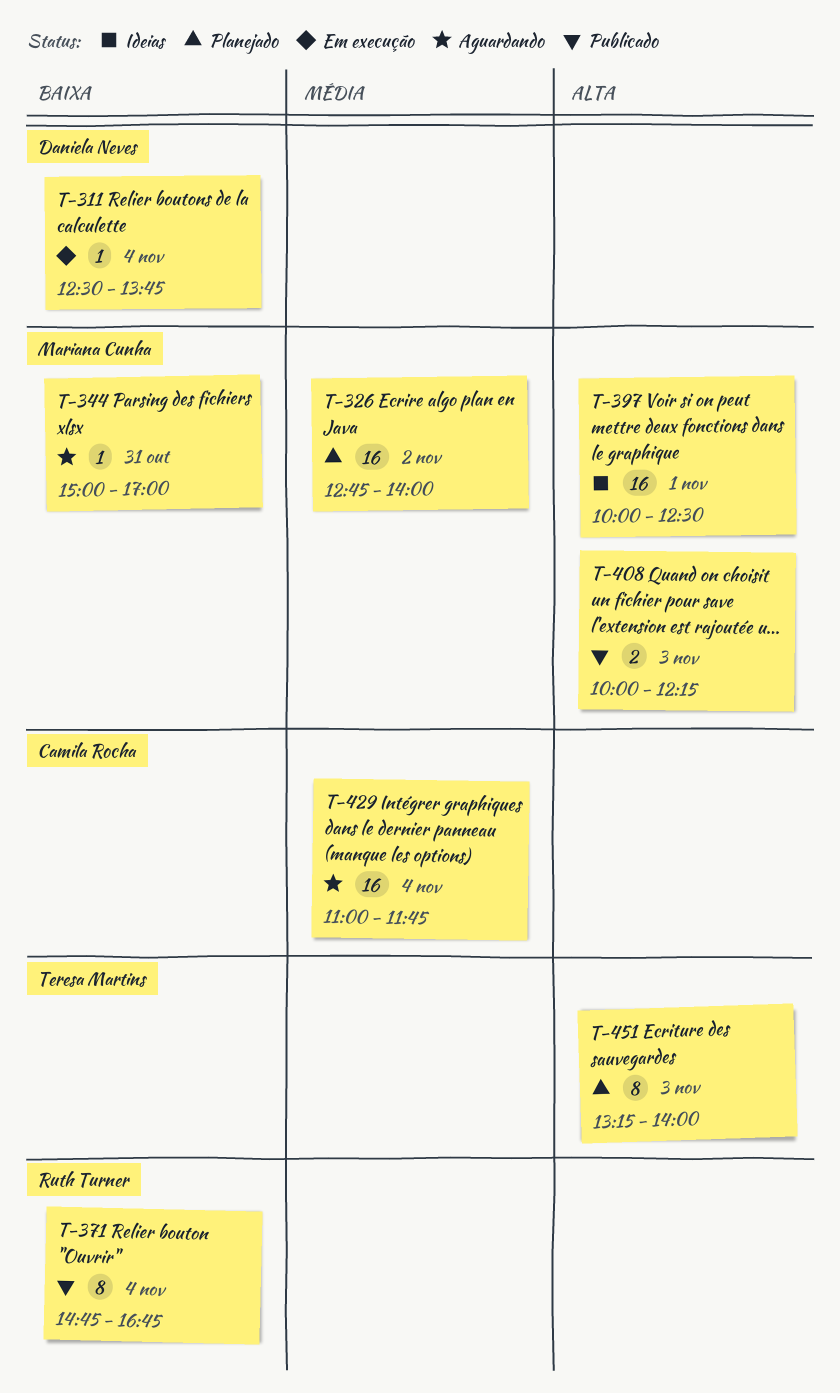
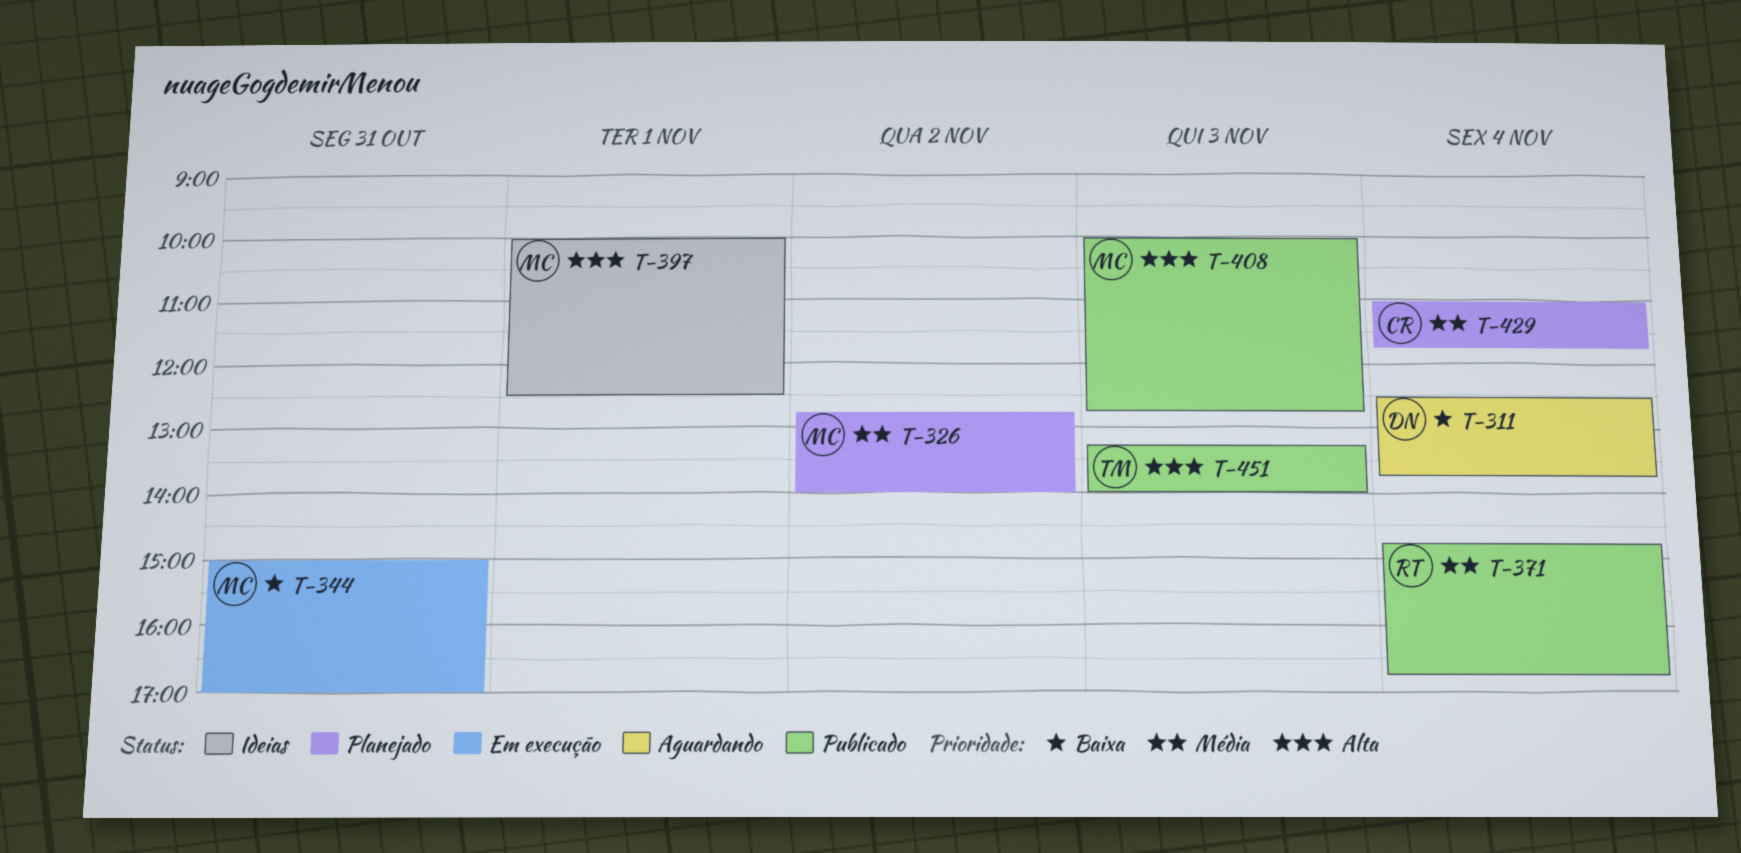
T-311, status: Em execução -> Aguardando
T-344, status: Aguardando -> Em execução
T-371, priority: Baixa -> Média
T-408, ends: 12:15 -> 12:45
T-429, status: Aguardando -> Planejado
T-451, status: Planejado -> Publicado

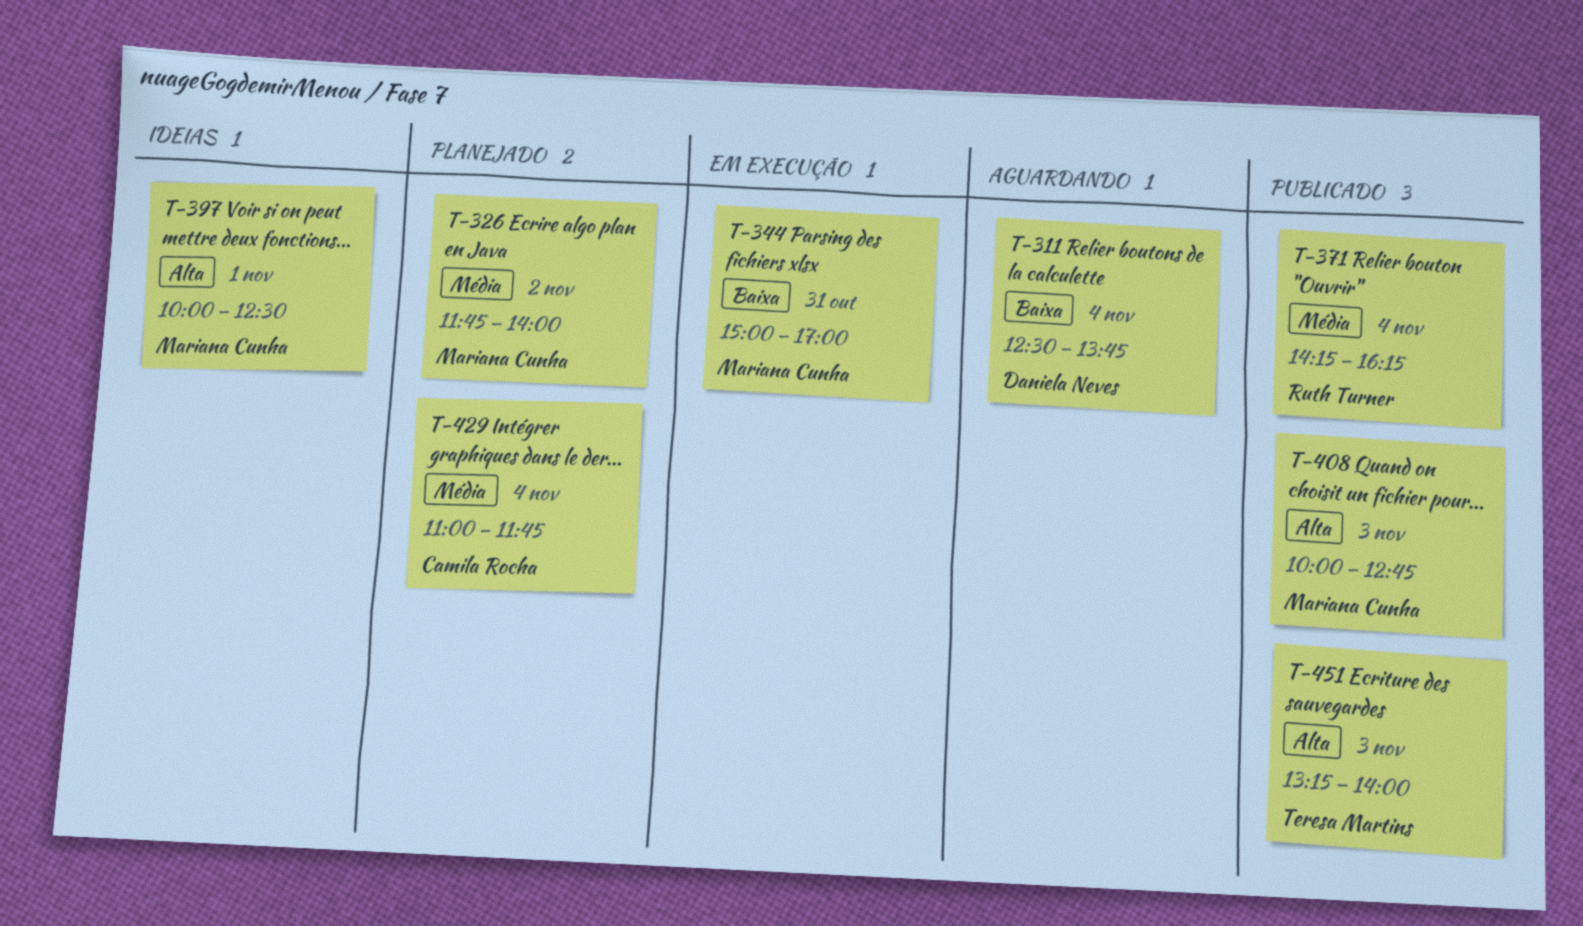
T-326, begins: 12:45 -> 11:45
T-371, begins: 14:45 -> 14:15
T-371, ends: 16:45 -> 16:15

